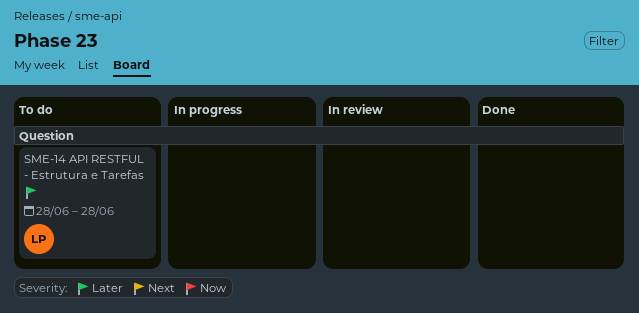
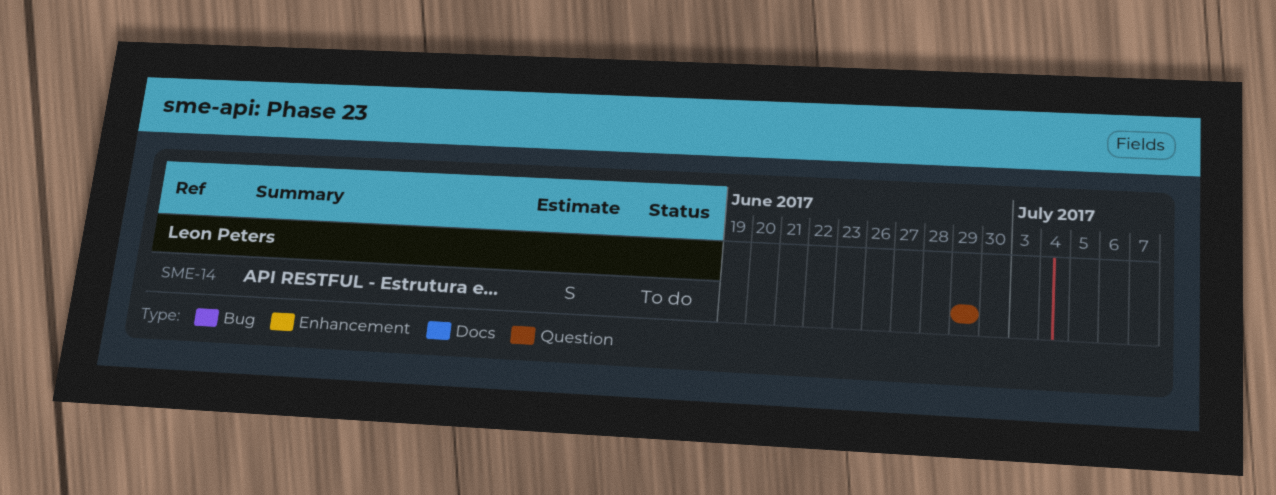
SME-14, start: Jun 28 -> Jun 29
SME-14, due: Jun 28 -> Jun 29

